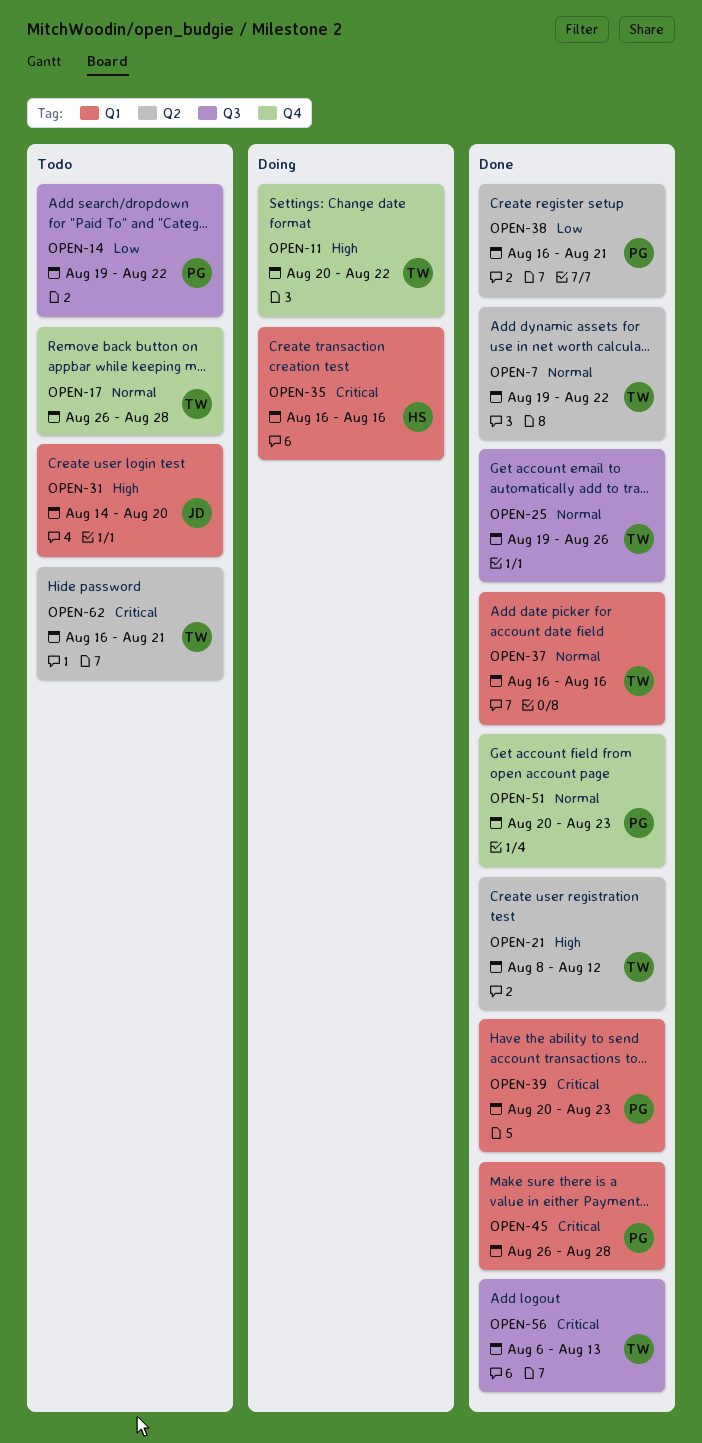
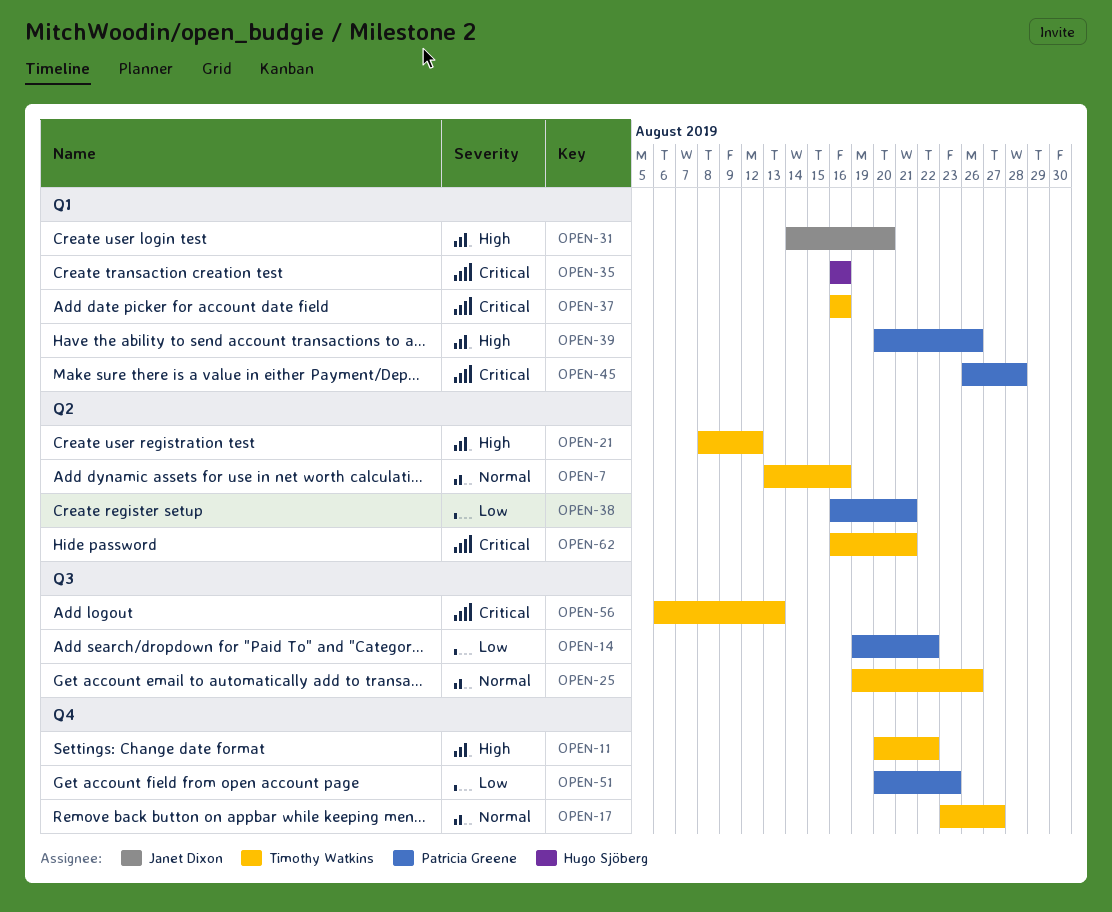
OPEN-7, start: Aug 19 -> Aug 13
OPEN-7, due: Aug 22 -> Aug 16
OPEN-17, start: Aug 26 -> Aug 23
OPEN-17, due: Aug 28 -> Aug 27
OPEN-37, priority: Normal -> Critical
OPEN-39, priority: Critical -> High
OPEN-39, due: Aug 23 -> Aug 26
OPEN-51, priority: Normal -> Low

